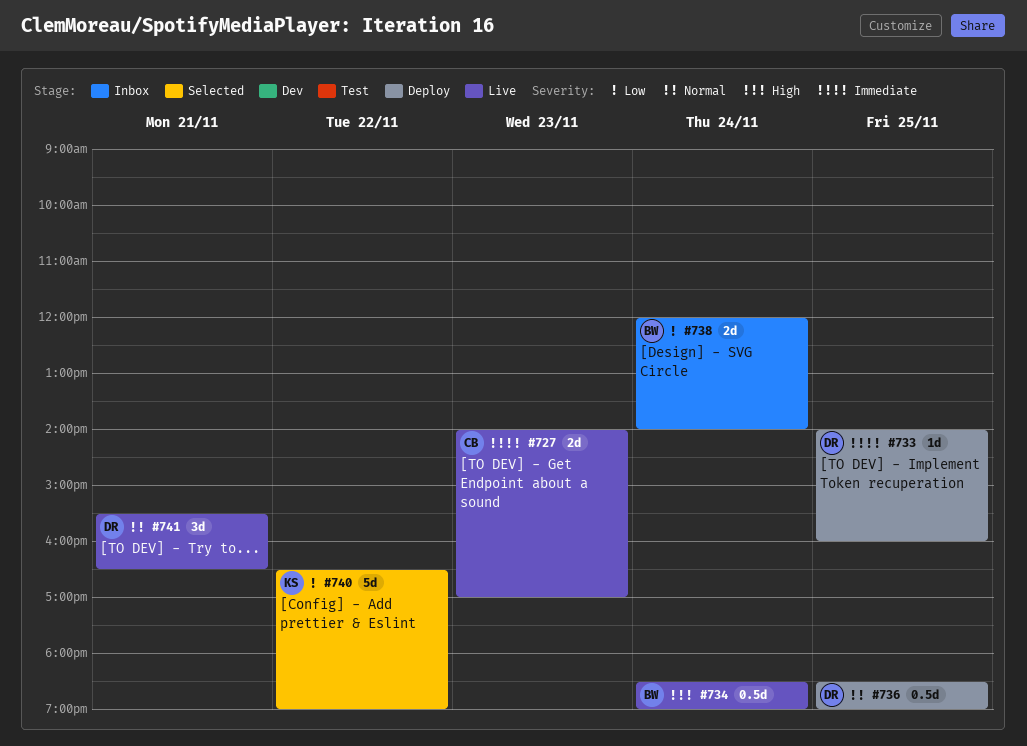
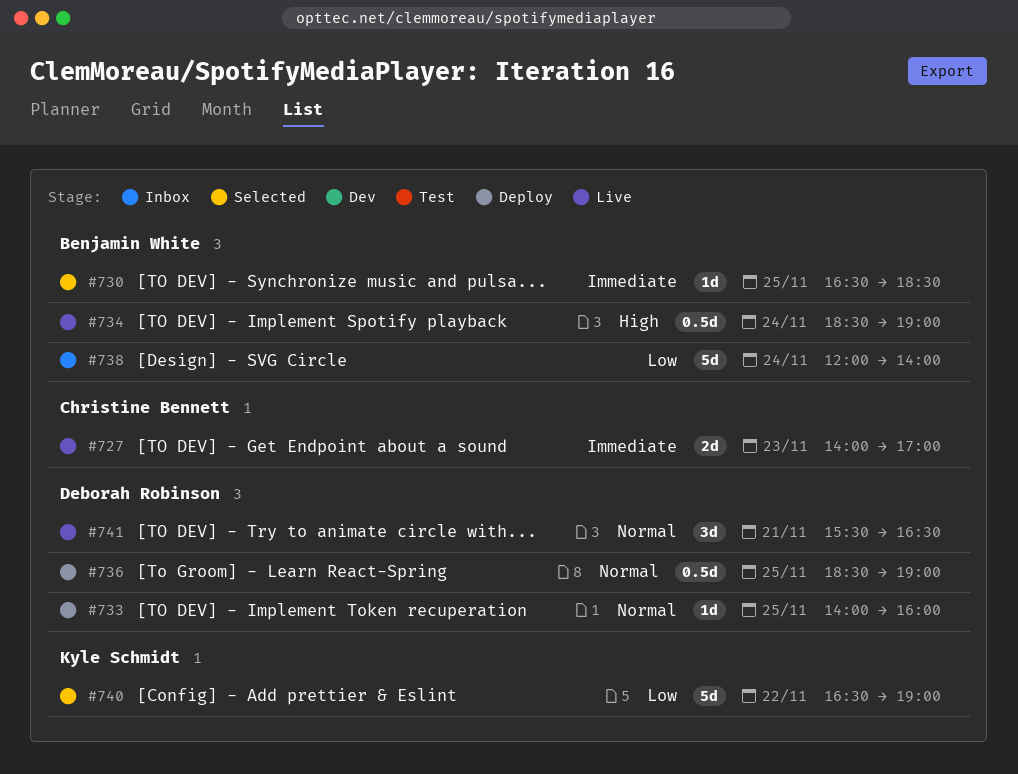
#730: none -> present
#733, priority: Immediate -> Normal
#738, estimate: 2d -> 5d

